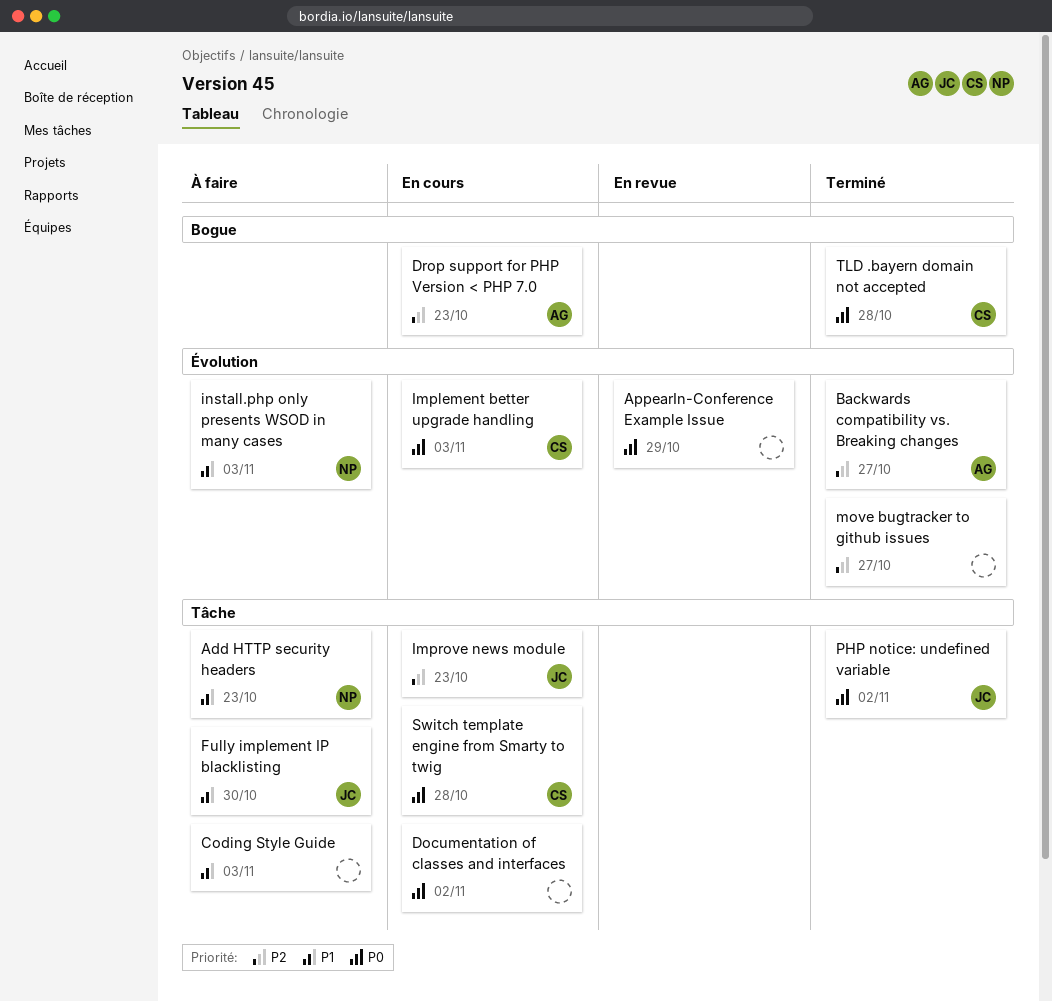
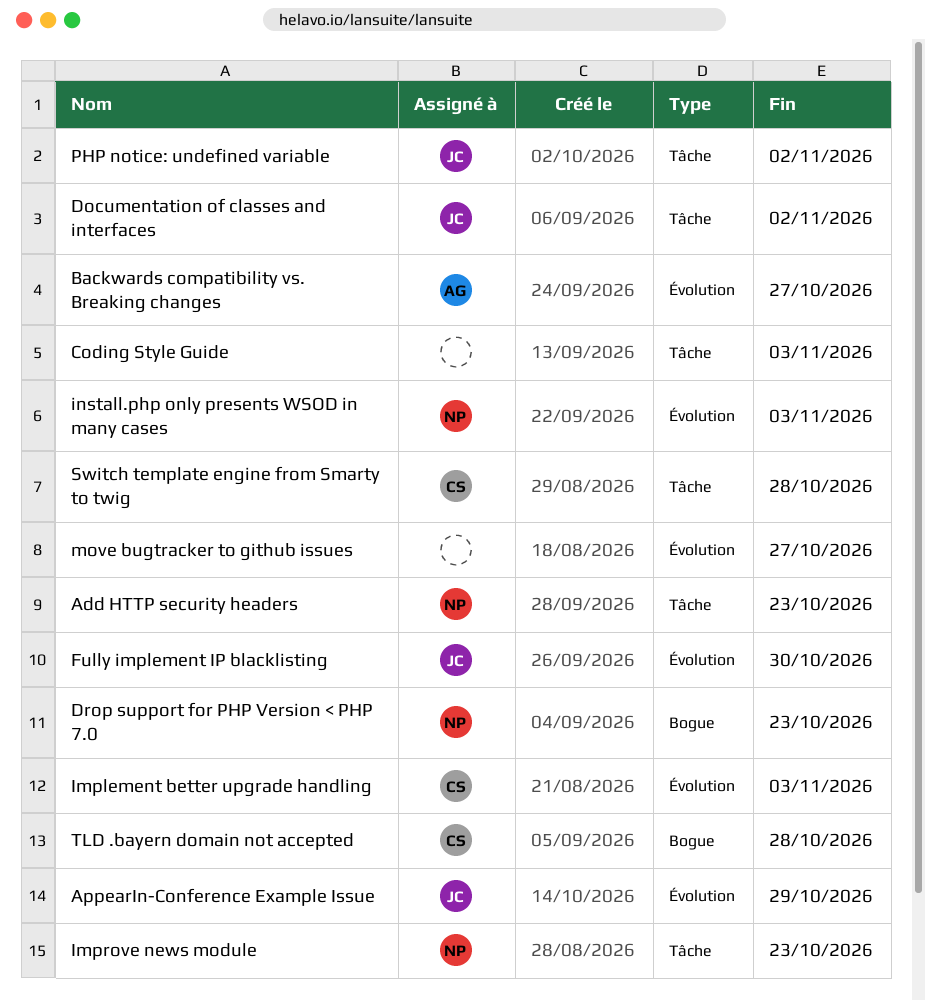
AppearIn-Conference Example Issue, owner: none -> JC
Documentation of classes and interfaces, owner: none -> JC
Drop support for PHP Version < PHP 7.0, owner: AG -> NP
Fully implement IP blacklisting, label: Tâche -> Évolution
Improve news module, owner: JC -> NP

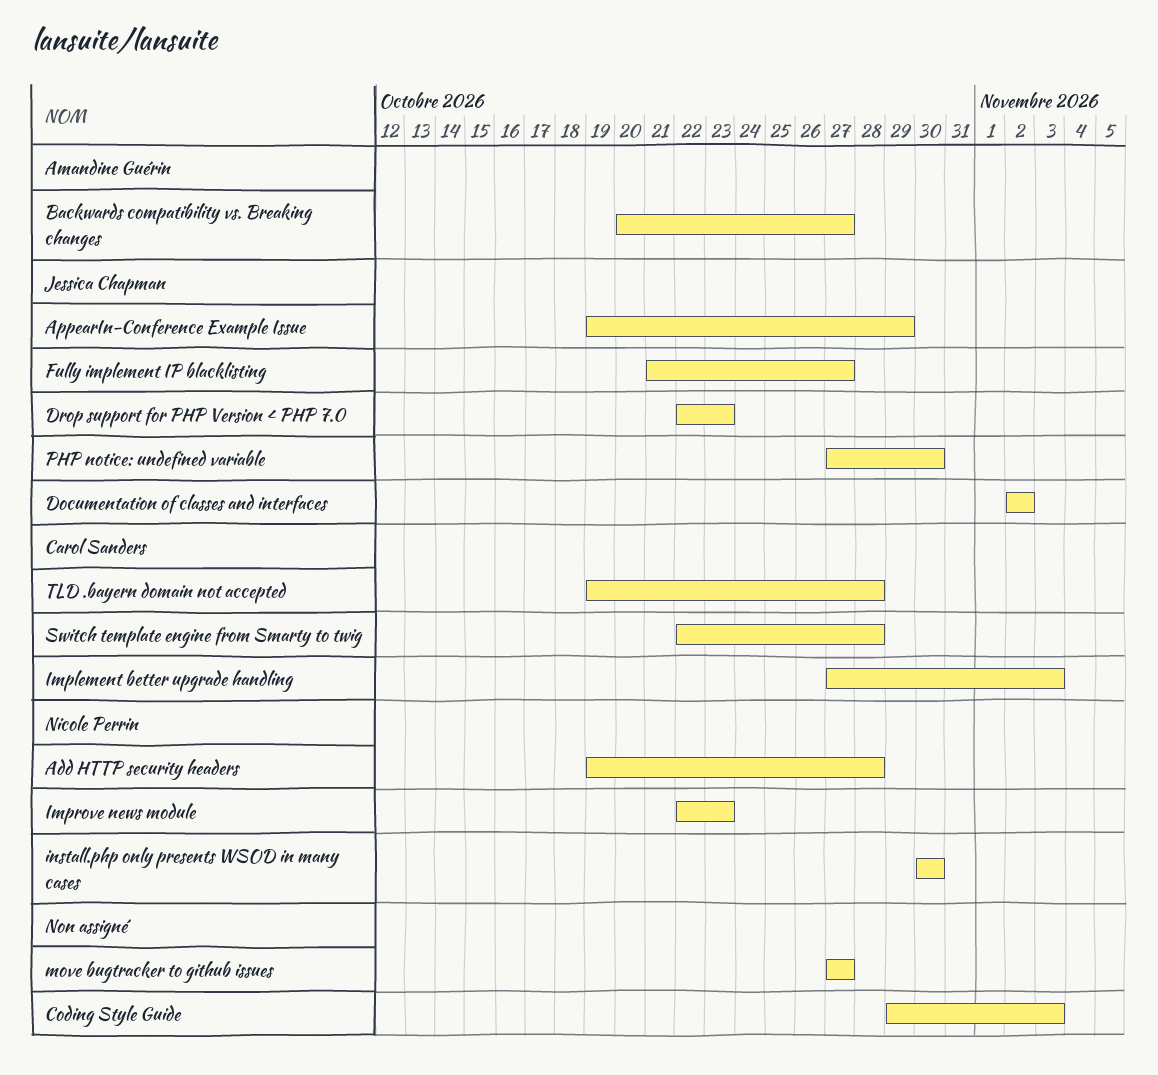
Add HTTP security headers, due: Oct 23 -> Oct 28
Drop support for PHP Version < PHP 7.0, owner: Nicole Perrin -> Jessica Chapman
Fully implement IP blacklisting, due: Oct 30 -> Oct 27
install.php only presents WSOD in many cases, due: Nov 3 -> Oct 30
PHP notice: undefined variable, due: Nov 2 -> Oct 30

